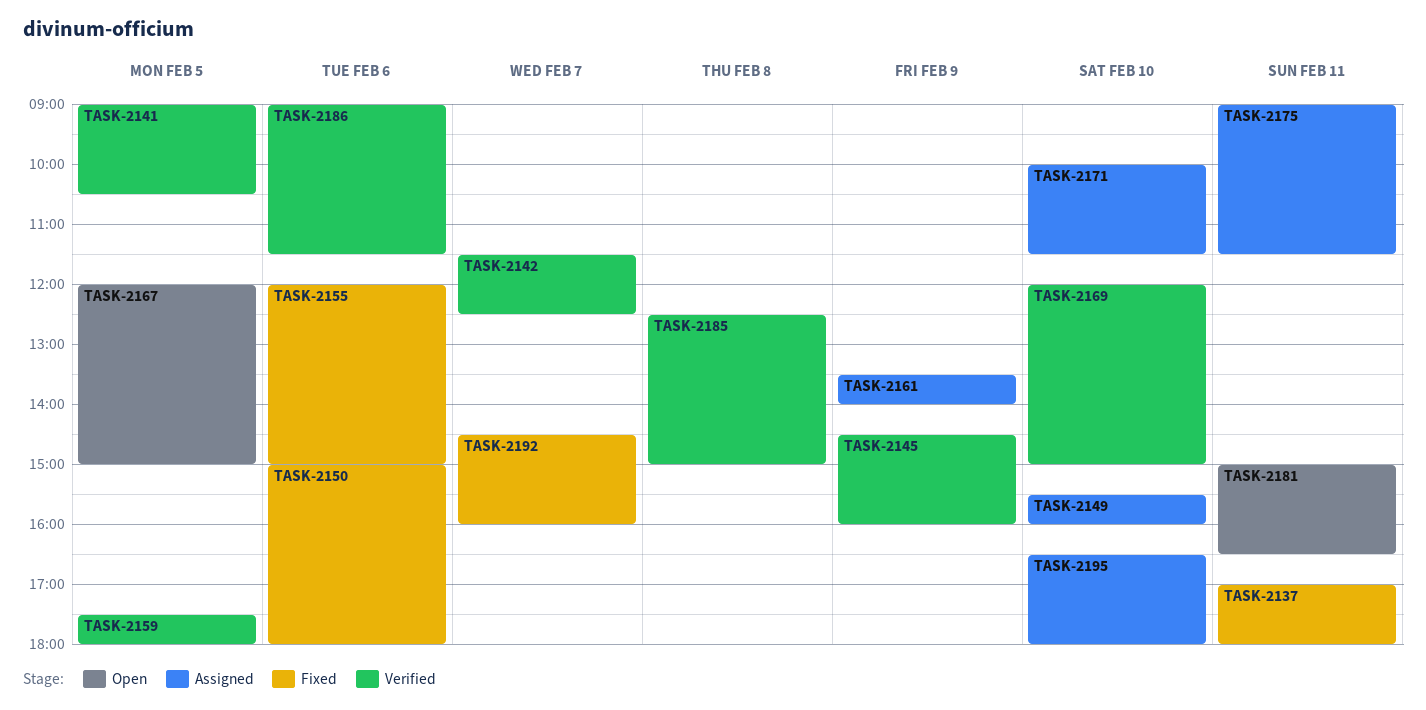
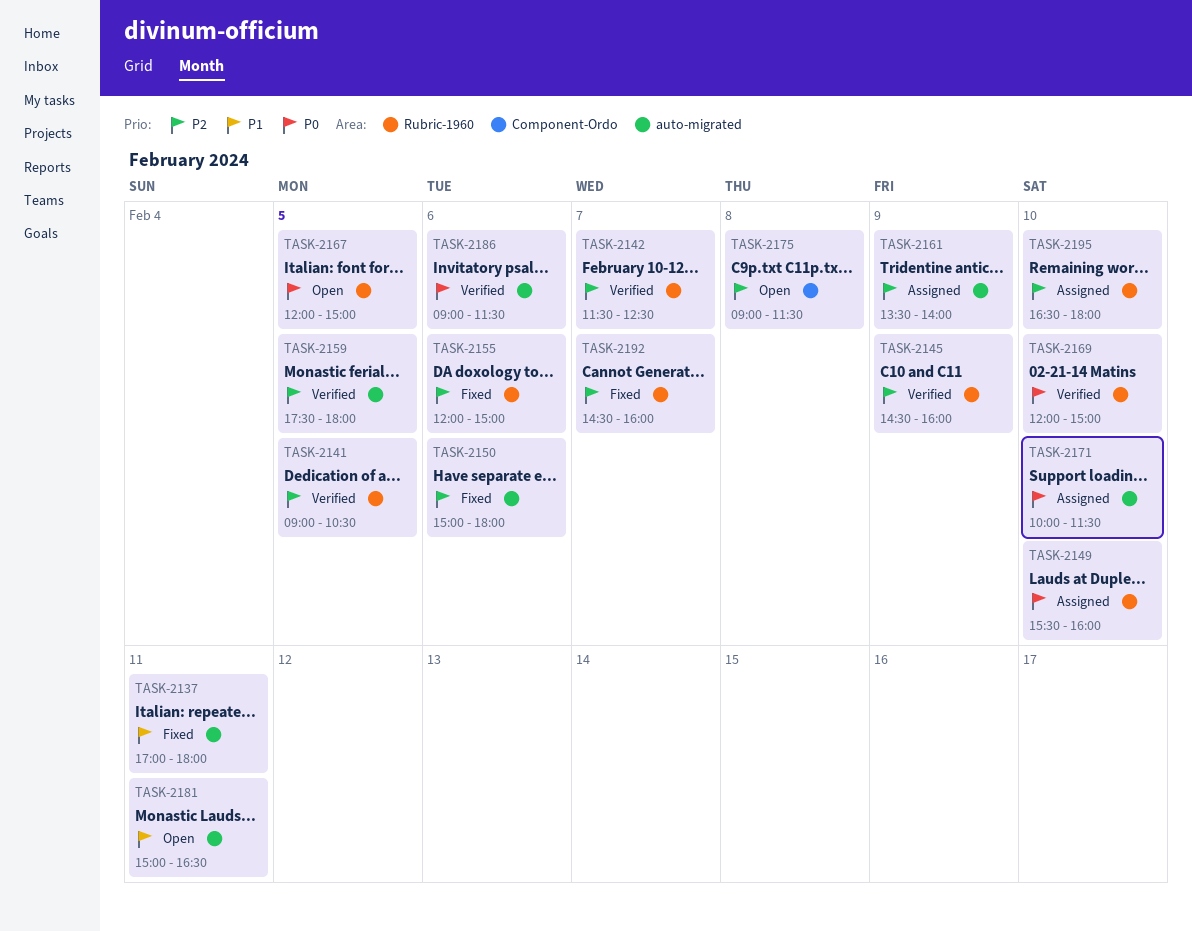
TASK-2175, status: Assigned -> Open
TASK-2175, day: Feb 11 -> Feb 8
TASK-2185: present -> none

